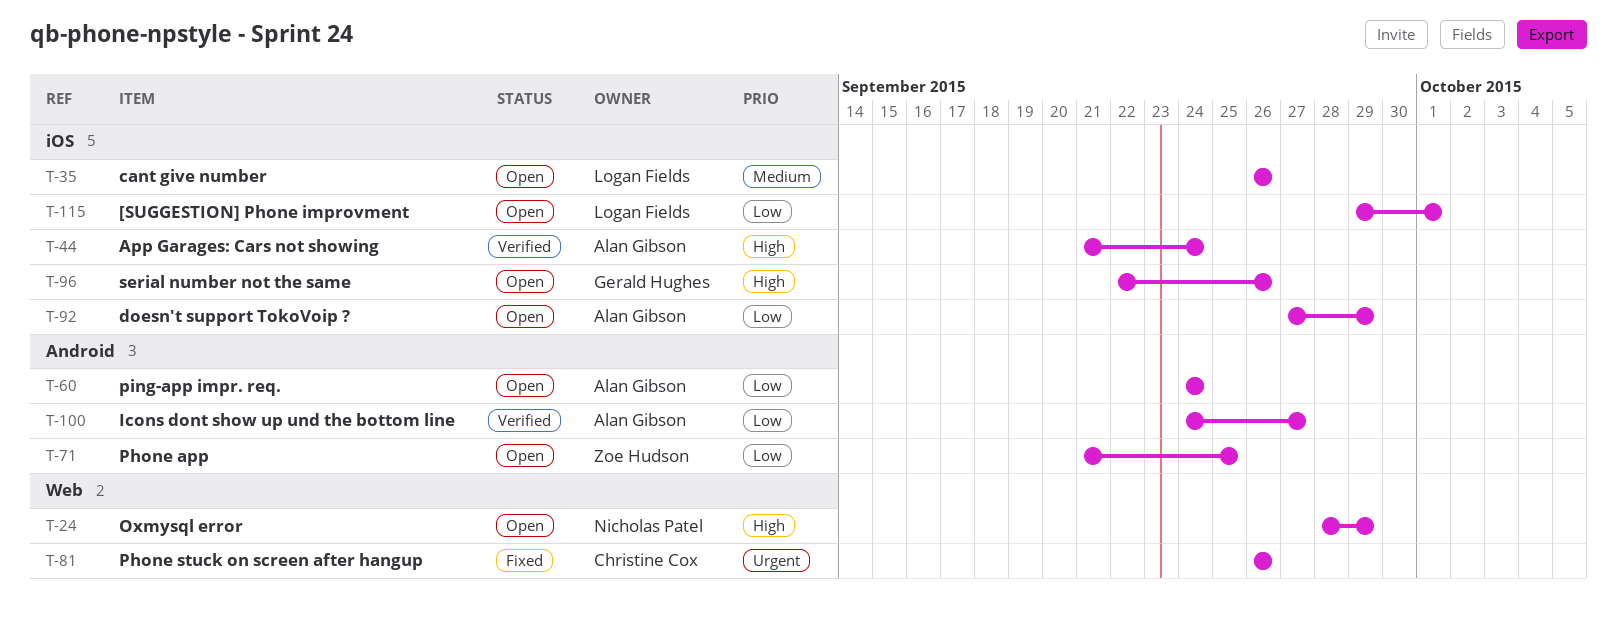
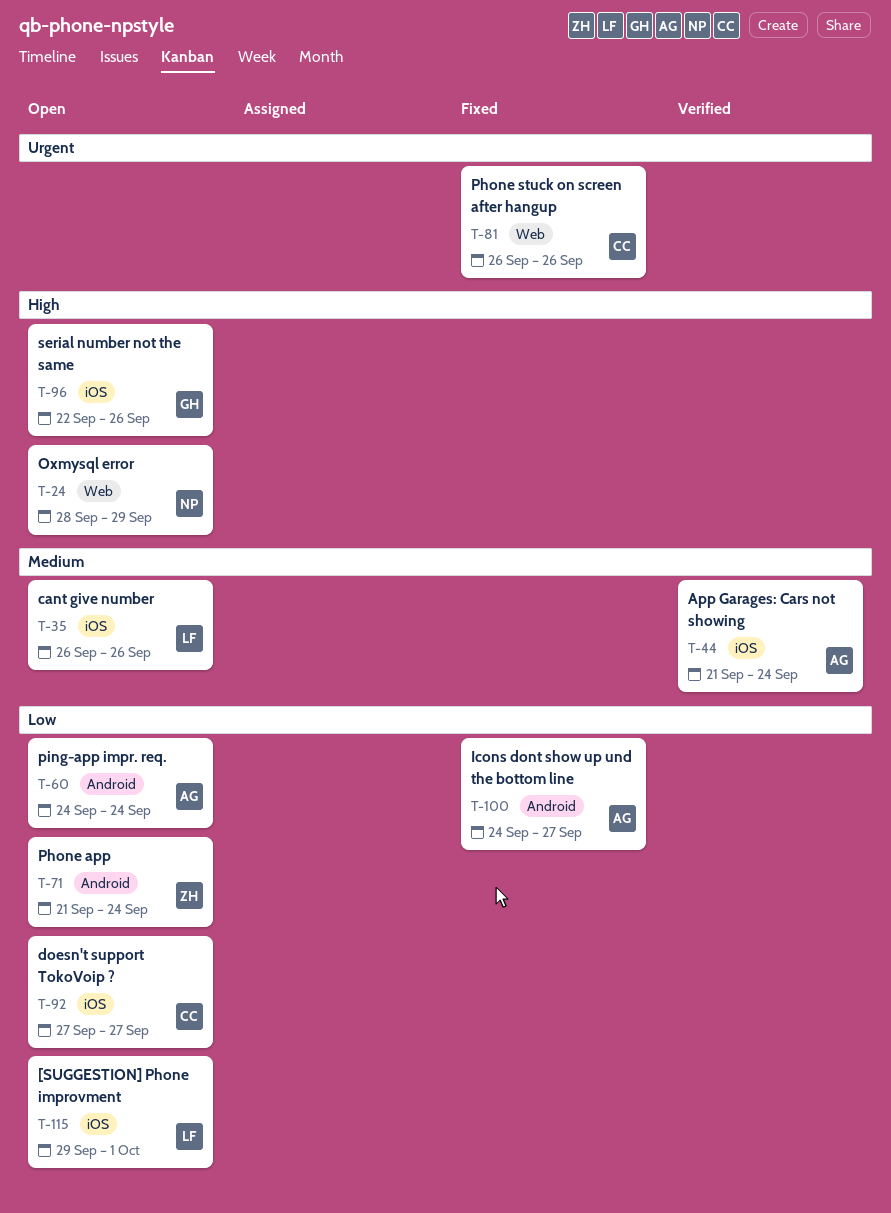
T-44, priority: High -> Medium
T-71, due: Sep 25 -> Sep 24
T-92, owner: Alan Gibson -> Christine Cox
T-92, due: Sep 29 -> Sep 27
T-100, status: Verified -> Fixed

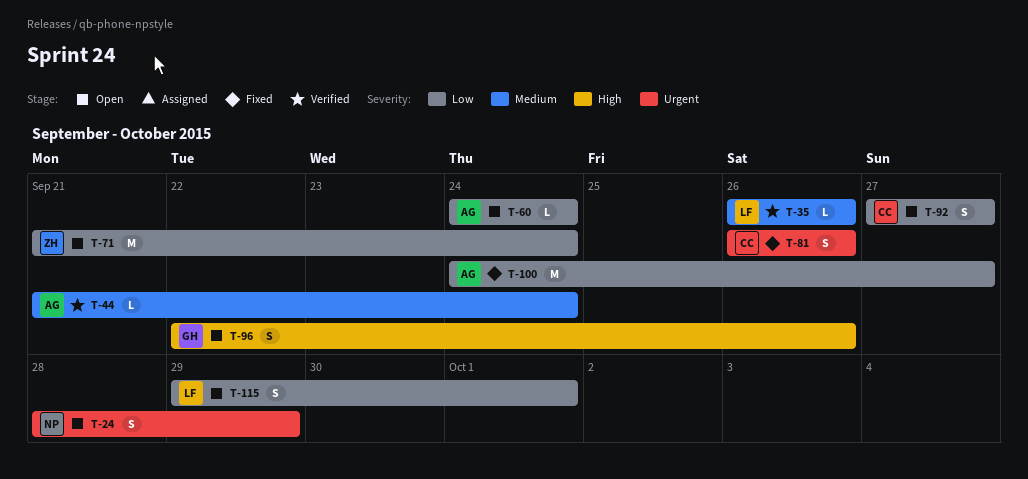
T-24, priority: High -> Urgent
T-35, status: Open -> Verified

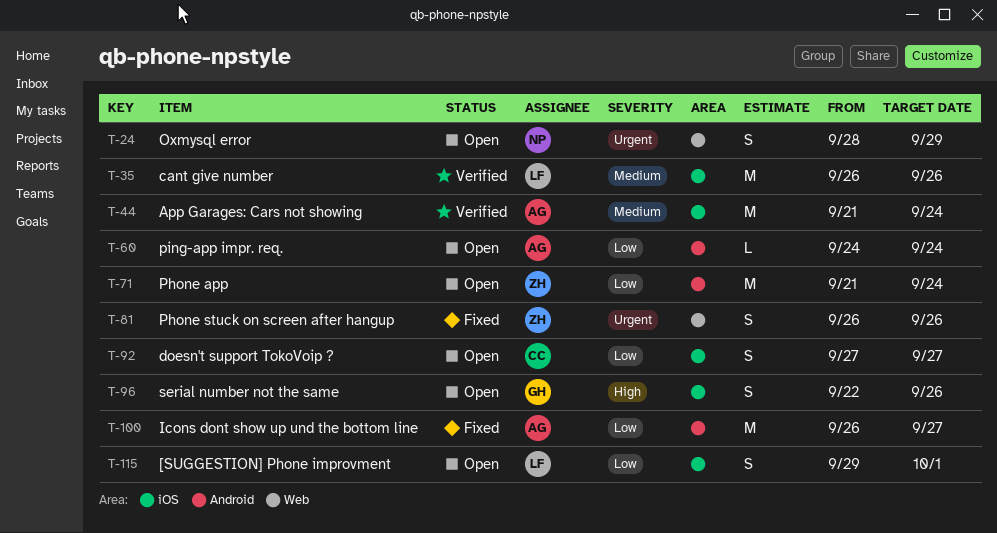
T-35, estimate: L -> M
T-44, estimate: L -> M
T-81, owner: CC -> ZH
T-100, start: Sep 24 -> Sep 26

